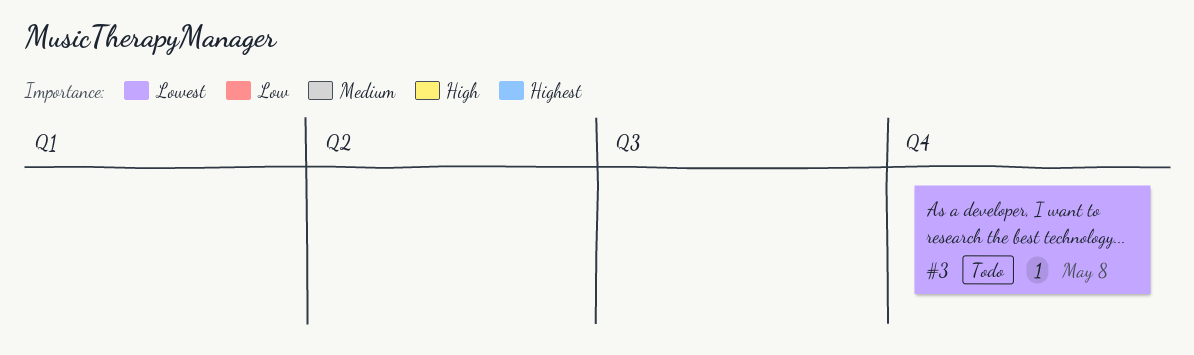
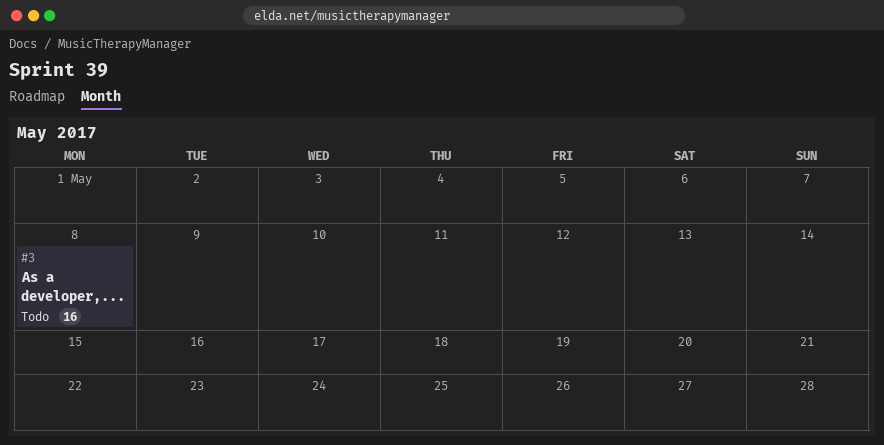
#3, estimate: 1 -> 16

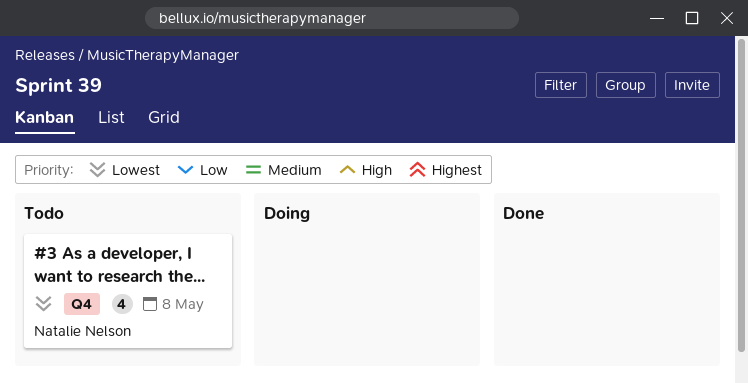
#3, estimate: 16 -> 4

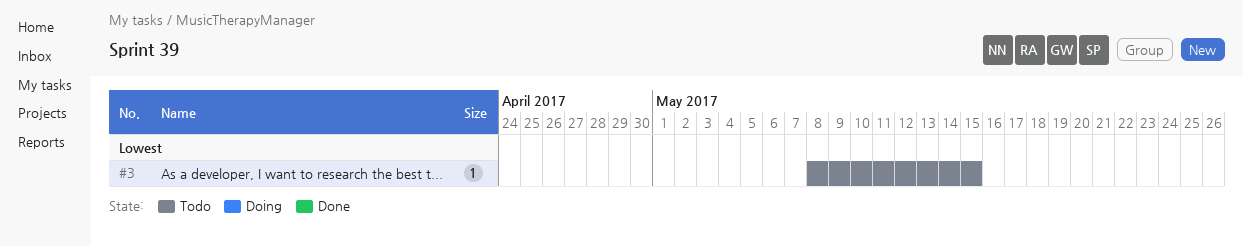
#3, estimate: 4 -> 1
#3, due: May 8 -> May 15

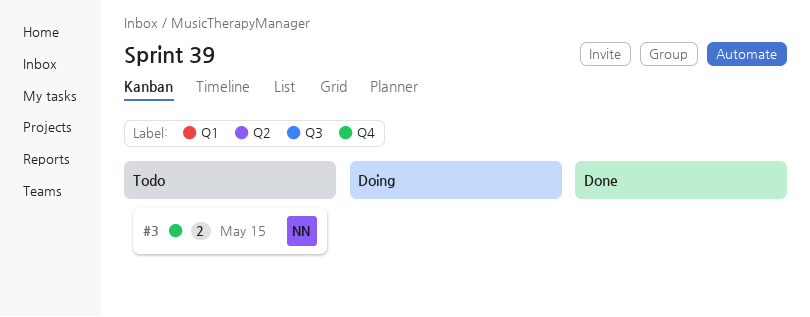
#3, estimate: 1 -> 2

